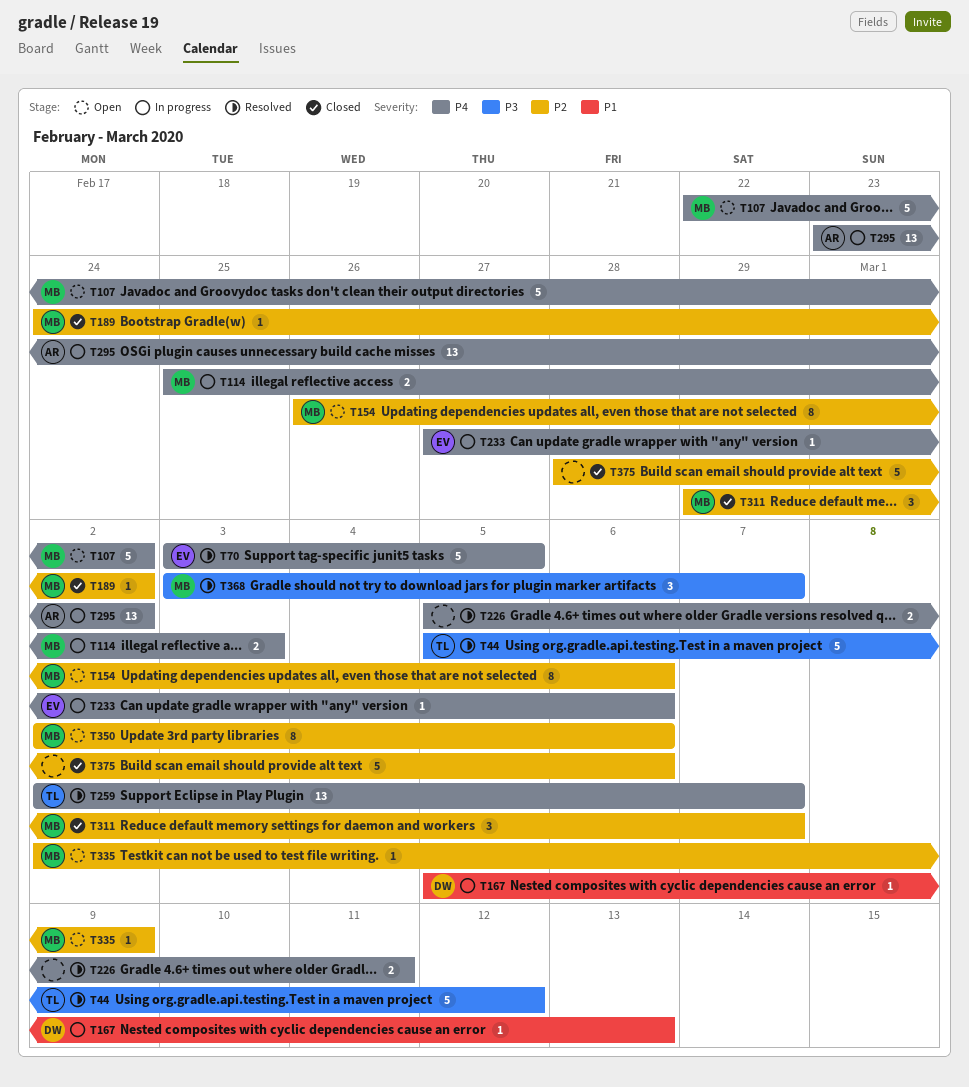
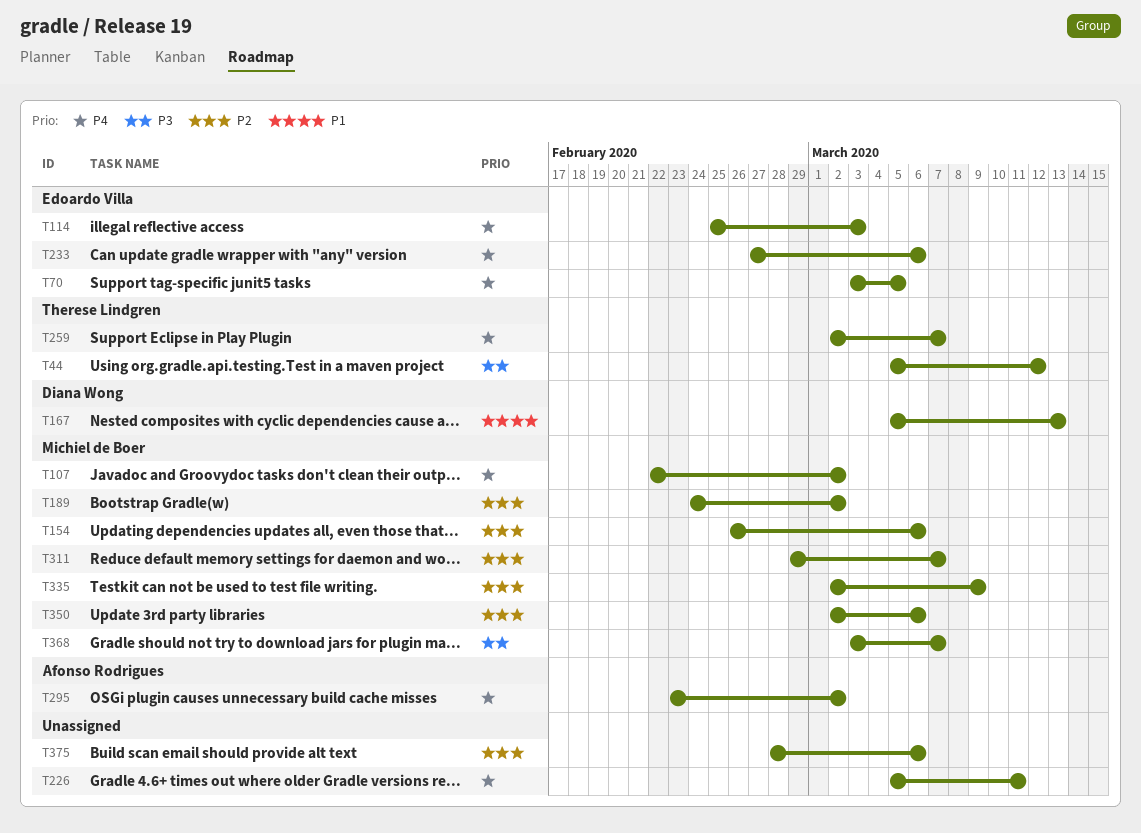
T114, owner: Michiel de Boer -> Edoardo Villa

